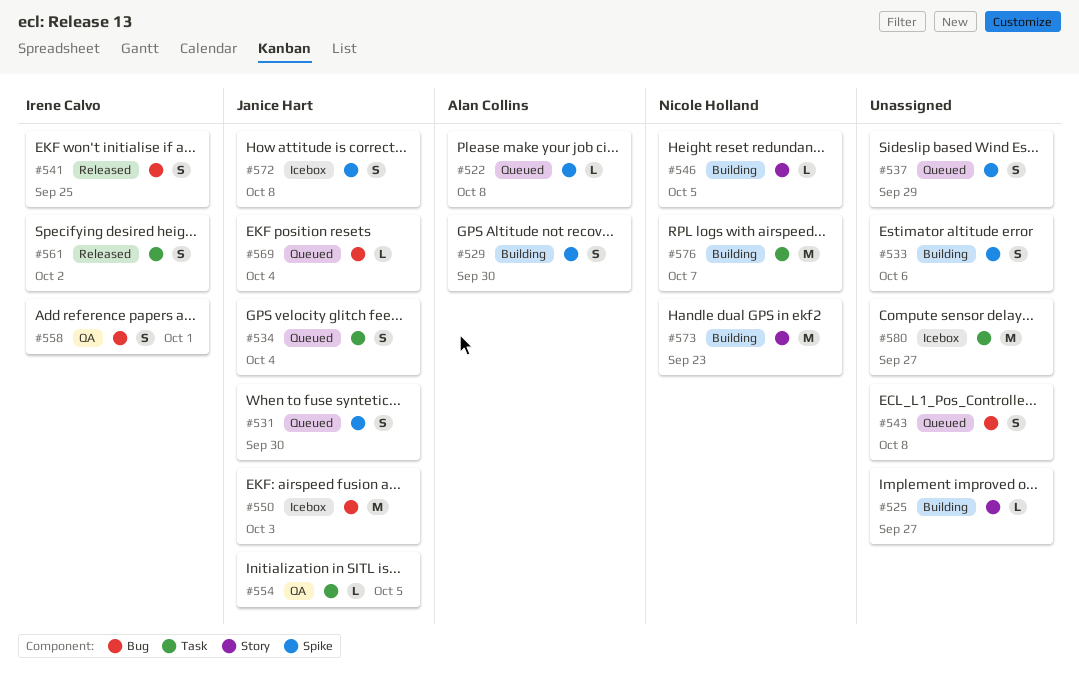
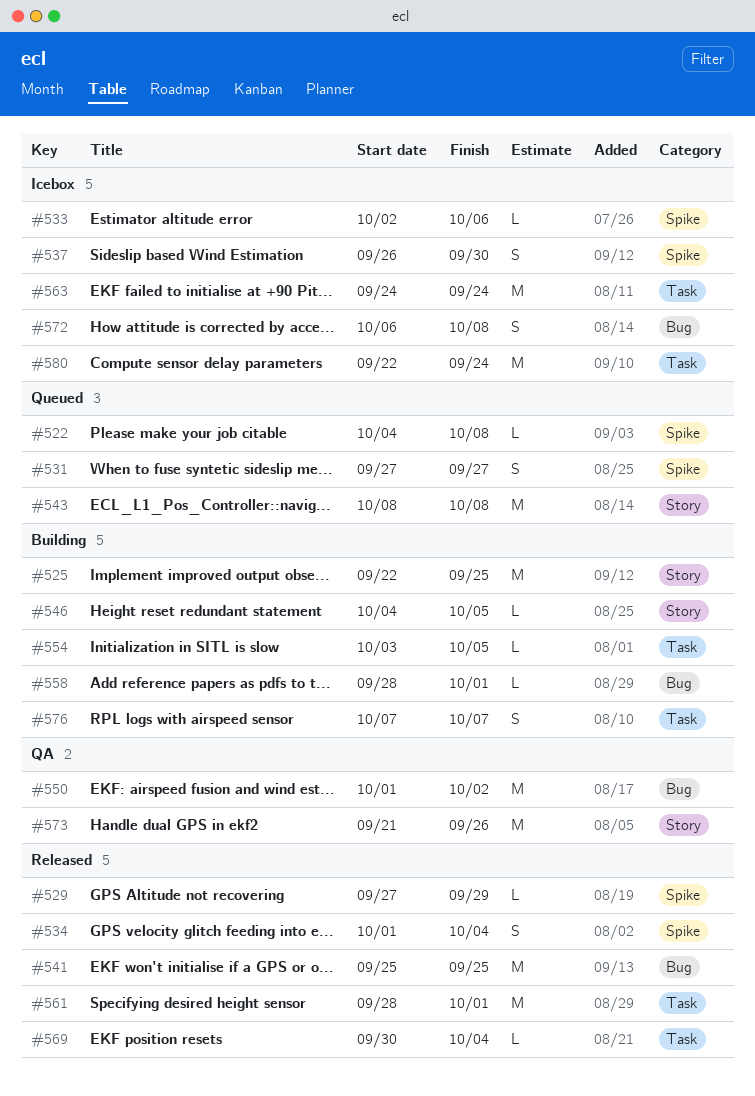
#525, estimate: L -> M
#525, due: Sep 27 -> Sep 25
#529, status: Building -> Released
#529, estimate: S -> L
#529, due: Sep 30 -> Sep 29
#531, due: Sep 30 -> Sep 27
#533, status: Building -> Icebox
#533, estimate: S -> L
#534, status: Queued -> Released
#534, label: Task -> Spike
#537, status: Queued -> Icebox
#537, due: Sep 29 -> Sep 30
#541, estimate: S -> M
#543, label: Bug -> Story
#543, estimate: S -> M
#550, status: Icebox -> QA
#550, due: Oct 3 -> Oct 2
#554, status: QA -> Building
#558, status: QA -> Building
#558, estimate: S -> L
#561, estimate: S -> M
#561, due: Oct 2 -> Oct 1
#563: none -> present
#569, status: Queued -> Released
#569, label: Bug -> Task
#572, label: Spike -> Bug
#573, status: Building -> QA
#573, due: Sep 23 -> Sep 26
#576, estimate: M -> S
#580, due: Sep 27 -> Sep 24

